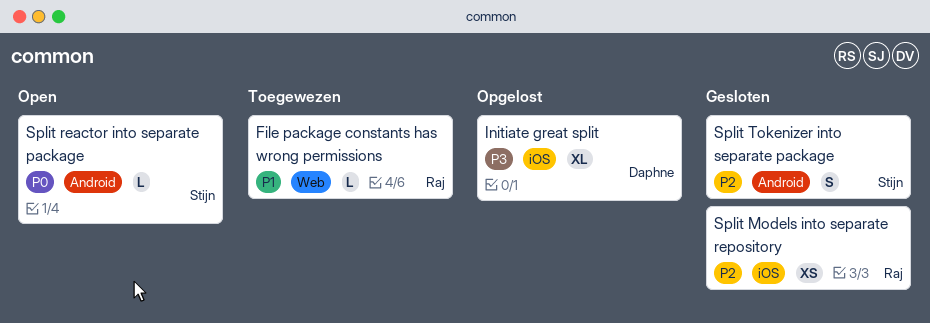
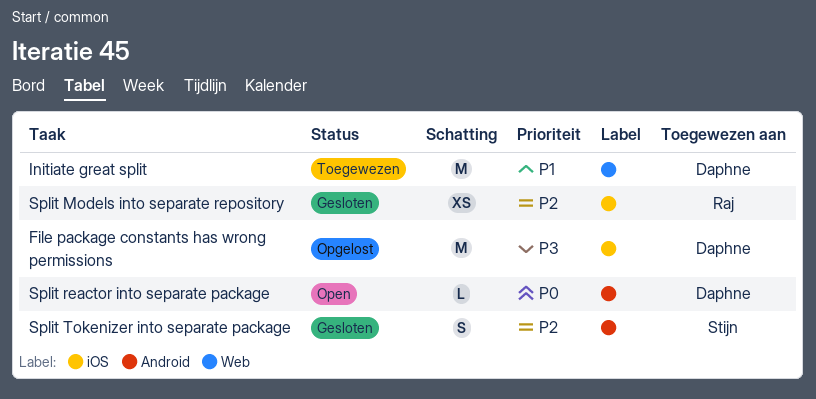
File package constants has wrong permissions, status: Toegewezen -> Opgelost
File package constants has wrong permissions, owner: Raj -> Daphne
File package constants has wrong permissions, priority: P1 -> P3
File package constants has wrong permissions, label: Web -> iOS
File package constants has wrong permissions, estimate: L -> M
Initiate great split, status: Opgelost -> Toegewezen
Initiate great split, priority: P3 -> P1
Initiate great split, label: iOS -> Web
Initiate great split, estimate: XL -> M
Split reactor into separate package, owner: Stijn -> Daphne

